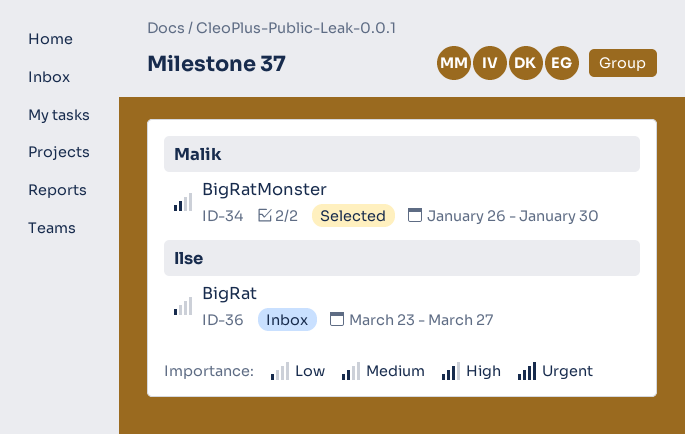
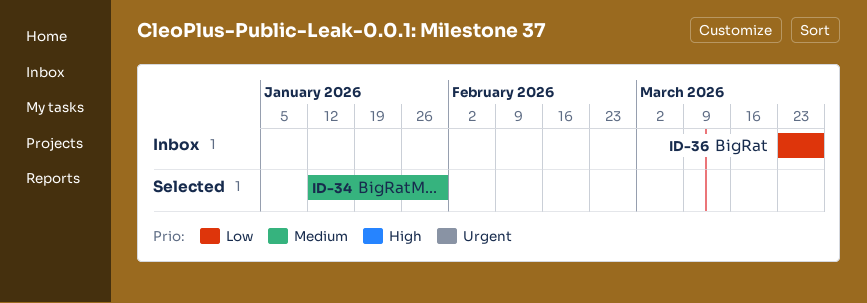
ID-34, start: Jan 26 -> Jan 12

